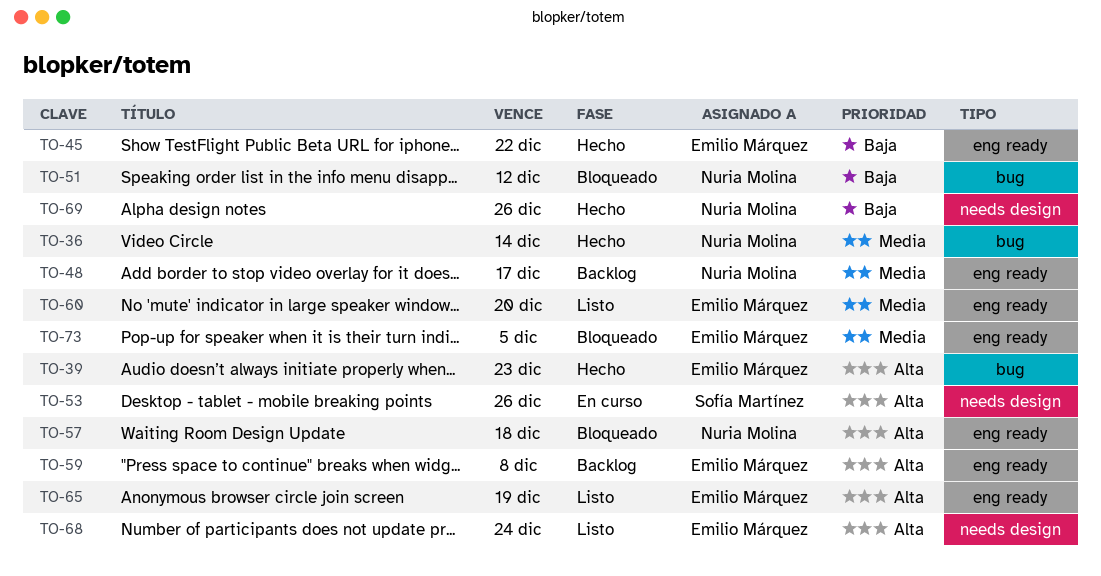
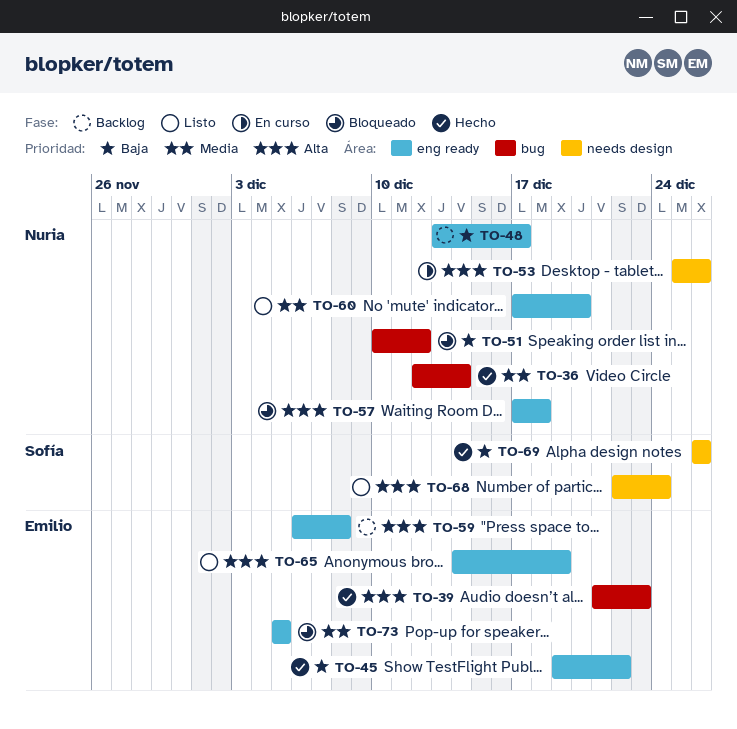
TO-48, priority: Media -> Baja
TO-53, owner: Sofía Martínez -> Nuria Molina
TO-60, owner: Emilio Márquez -> Nuria Molina
TO-68, owner: Emilio Márquez -> Sofía Martínez
TO-69, owner: Nuria Molina -> Sofía Martínez

